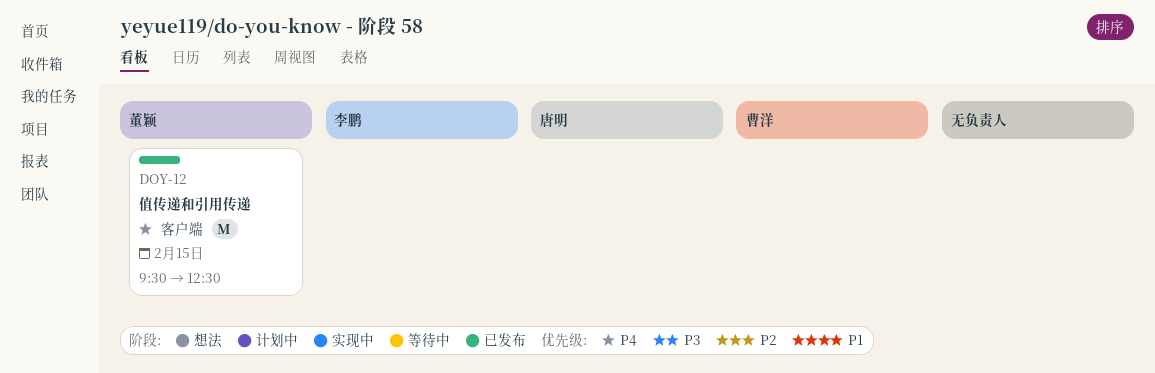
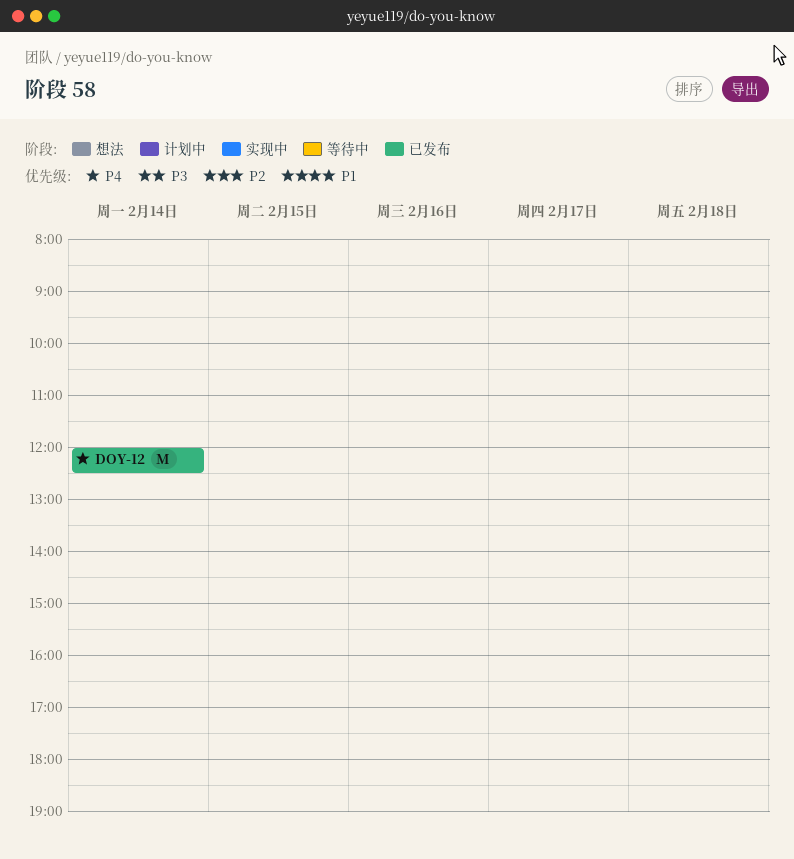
DOY-12, day: Feb 15 -> Feb 14
DOY-12, begins: 09:30 -> 12:00

